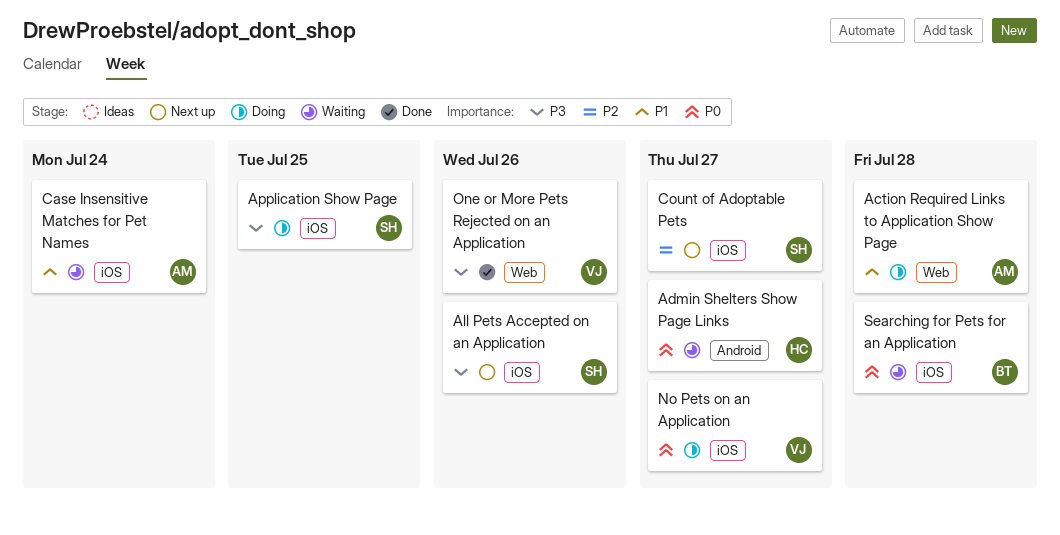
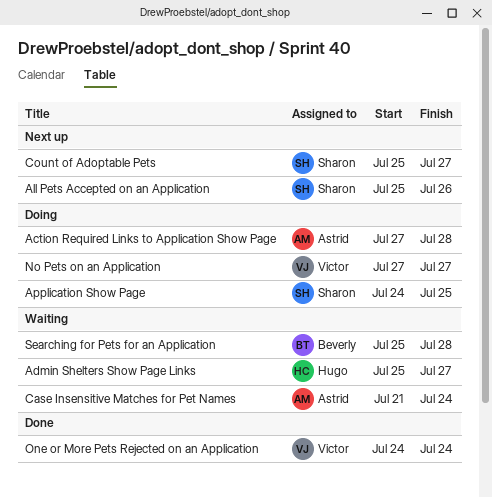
One or More Pets Rejected on an Application, due: Jul 26 -> Jul 24

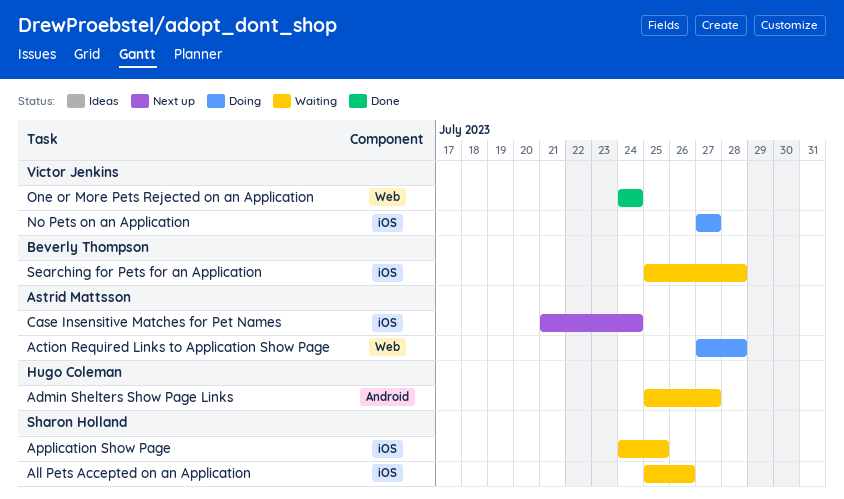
All Pets Accepted on an Application, status: Next up -> Waiting
Application Show Page, status: Doing -> Waiting
Case Insensitive Matches for Pet Names, status: Waiting -> Next up
Count of Adoptable Pets: present -> none

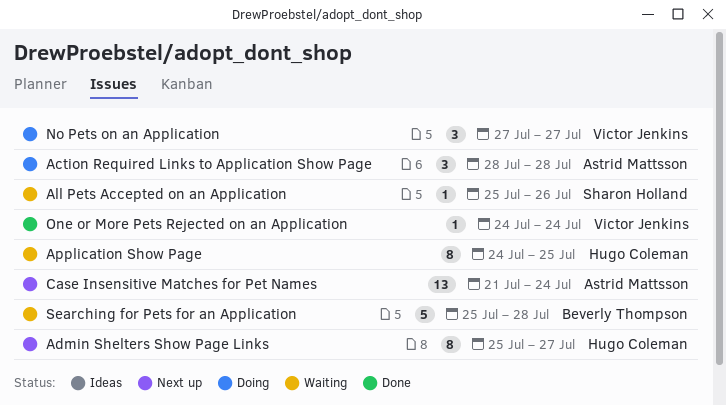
Action Required Links to Application Show Page, start: Jul 27 -> Jul 28
Admin Shelters Show Page Links, status: Waiting -> Next up
Application Show Page, owner: Sharon Holland -> Hugo Coleman

